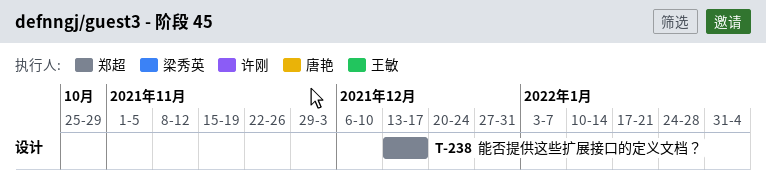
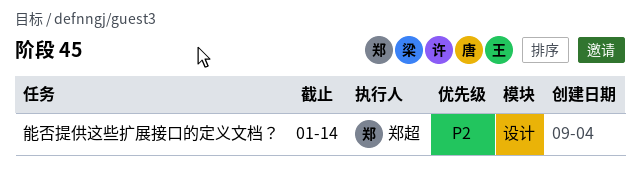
能否提供这些扩展接口的定义文档？, due: Dec 17 -> Jan 14

